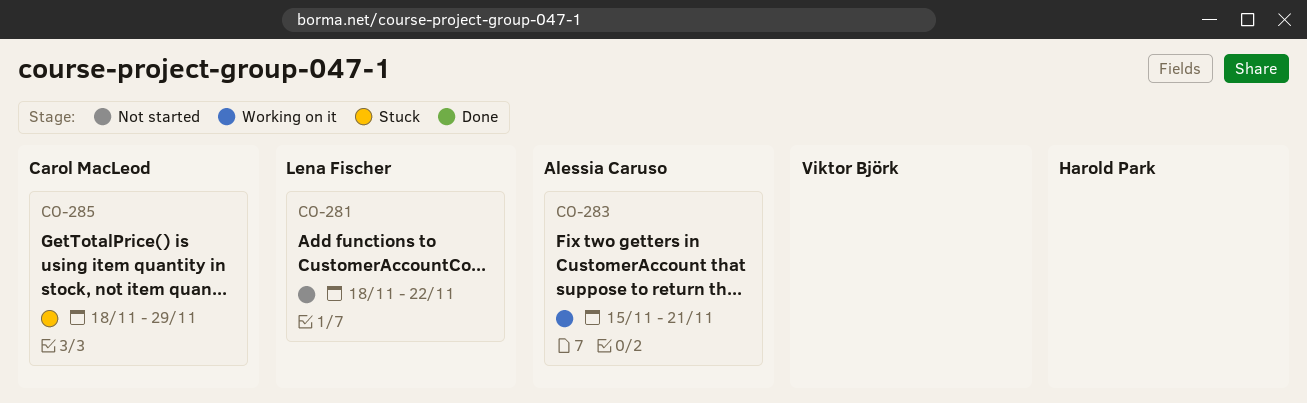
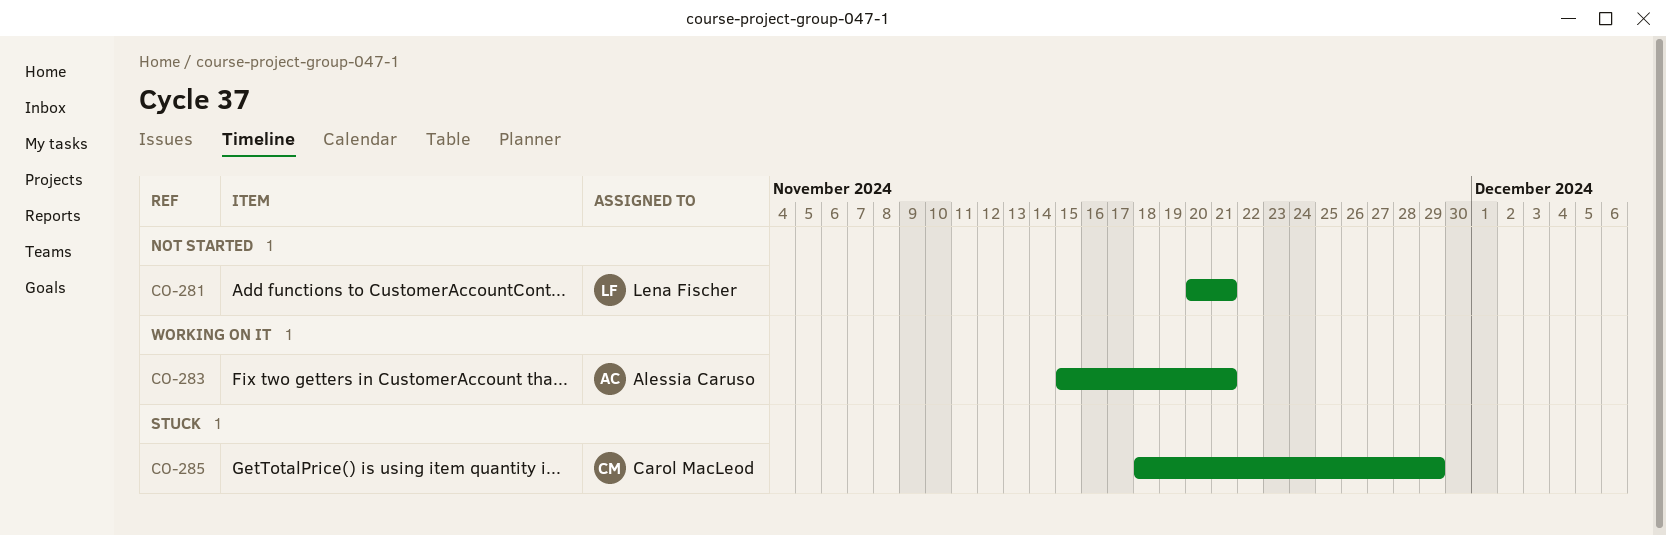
CO-281, start: Nov 18 -> Nov 20
CO-281, due: Nov 22 -> Nov 21

